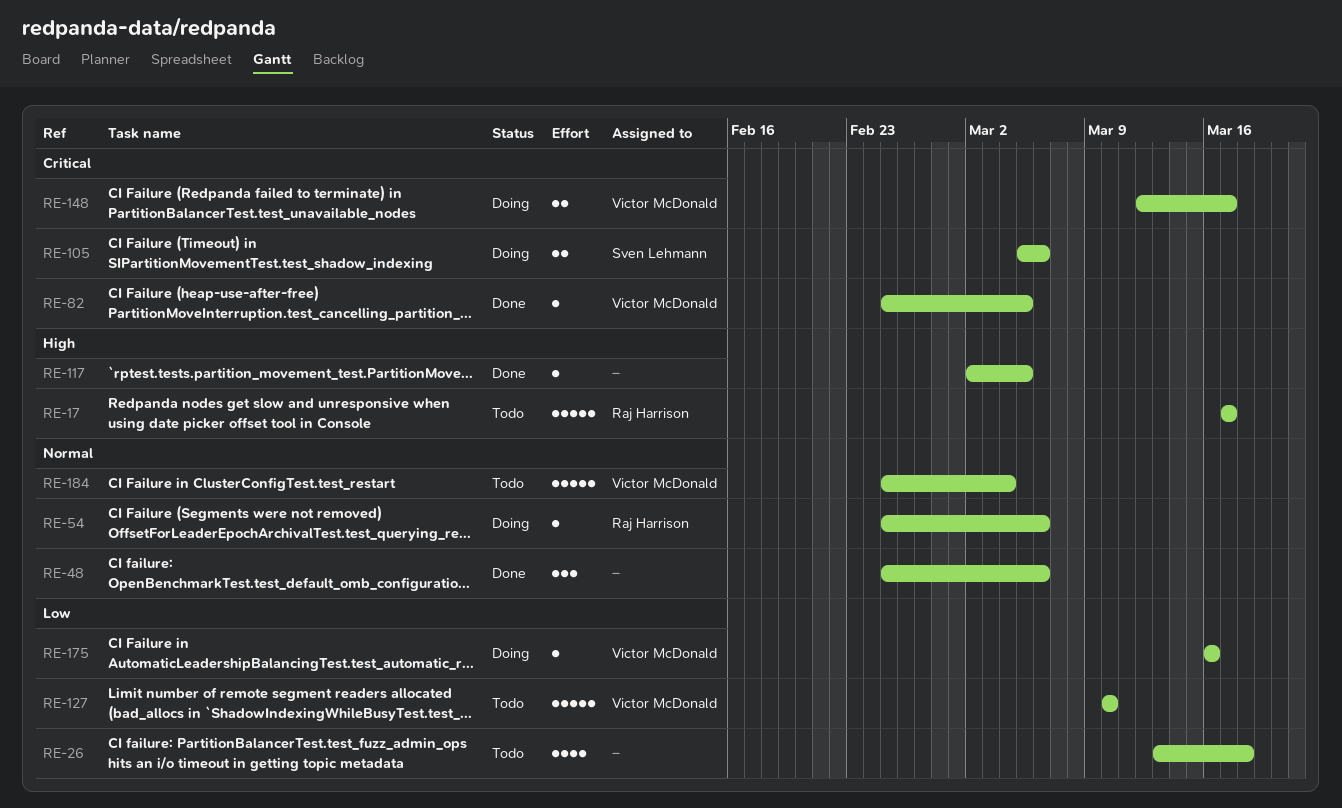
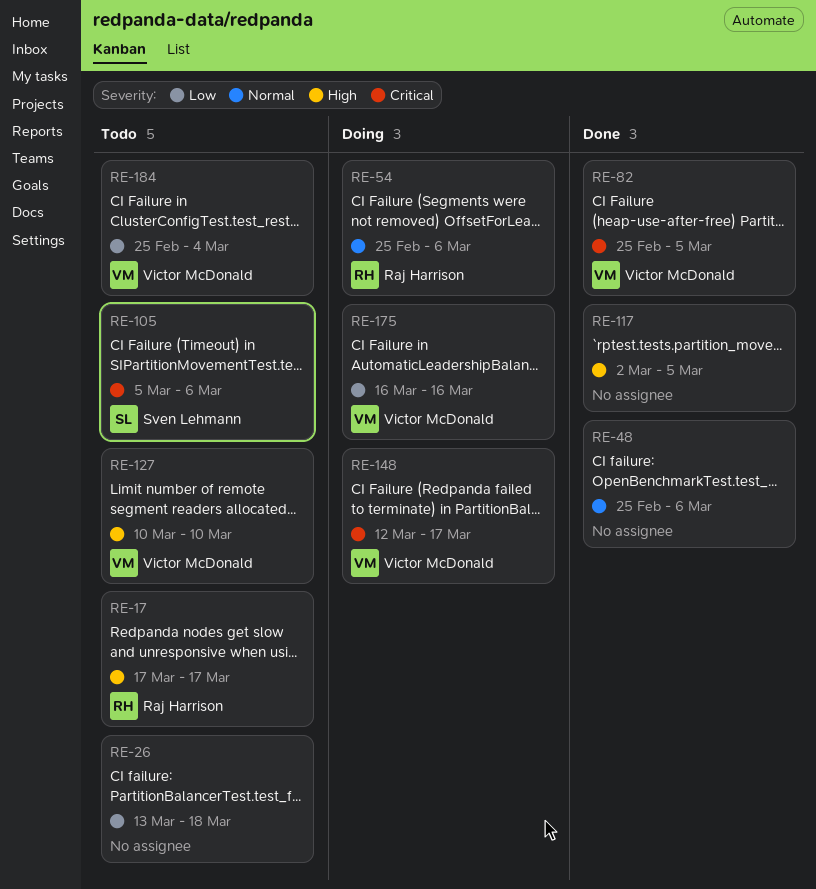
RE-105, status: Doing -> Todo
RE-127, priority: Low -> High
RE-184, priority: Normal -> Low

